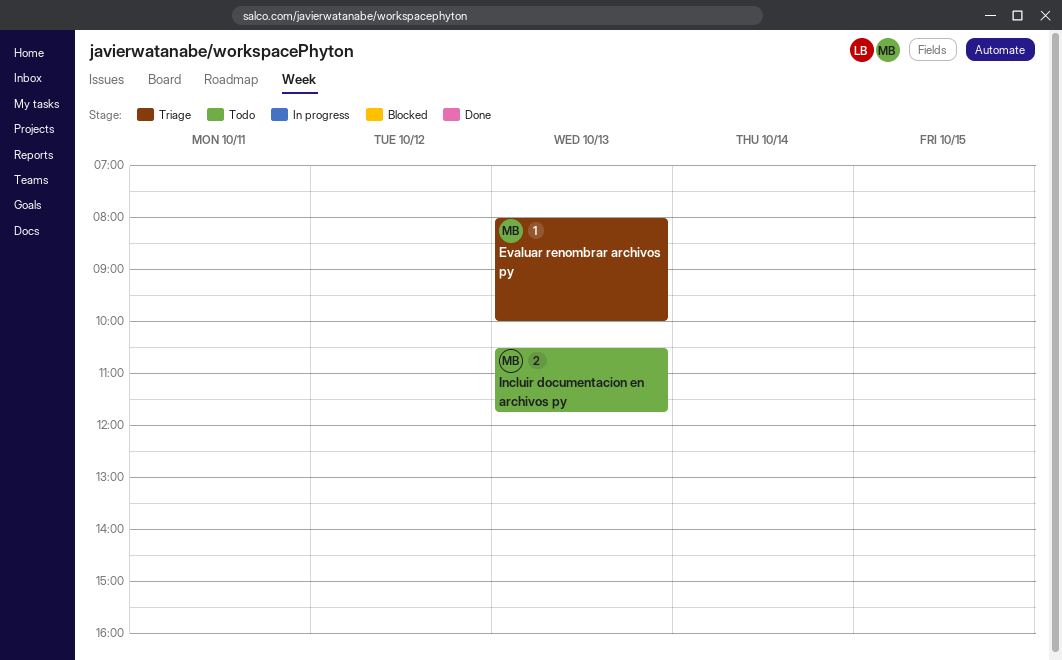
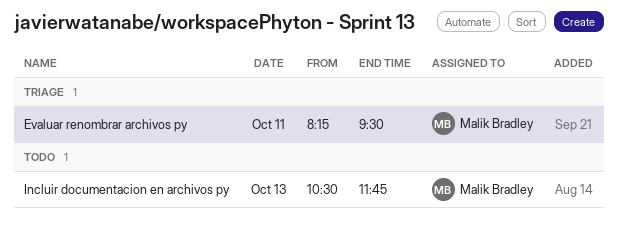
Evaluar renombrar archivos py, day: Oct 13 -> Oct 11
Evaluar renombrar archivos py, begins: 08:00 -> 08:15
Evaluar renombrar archivos py, ends: 10:00 -> 09:30

